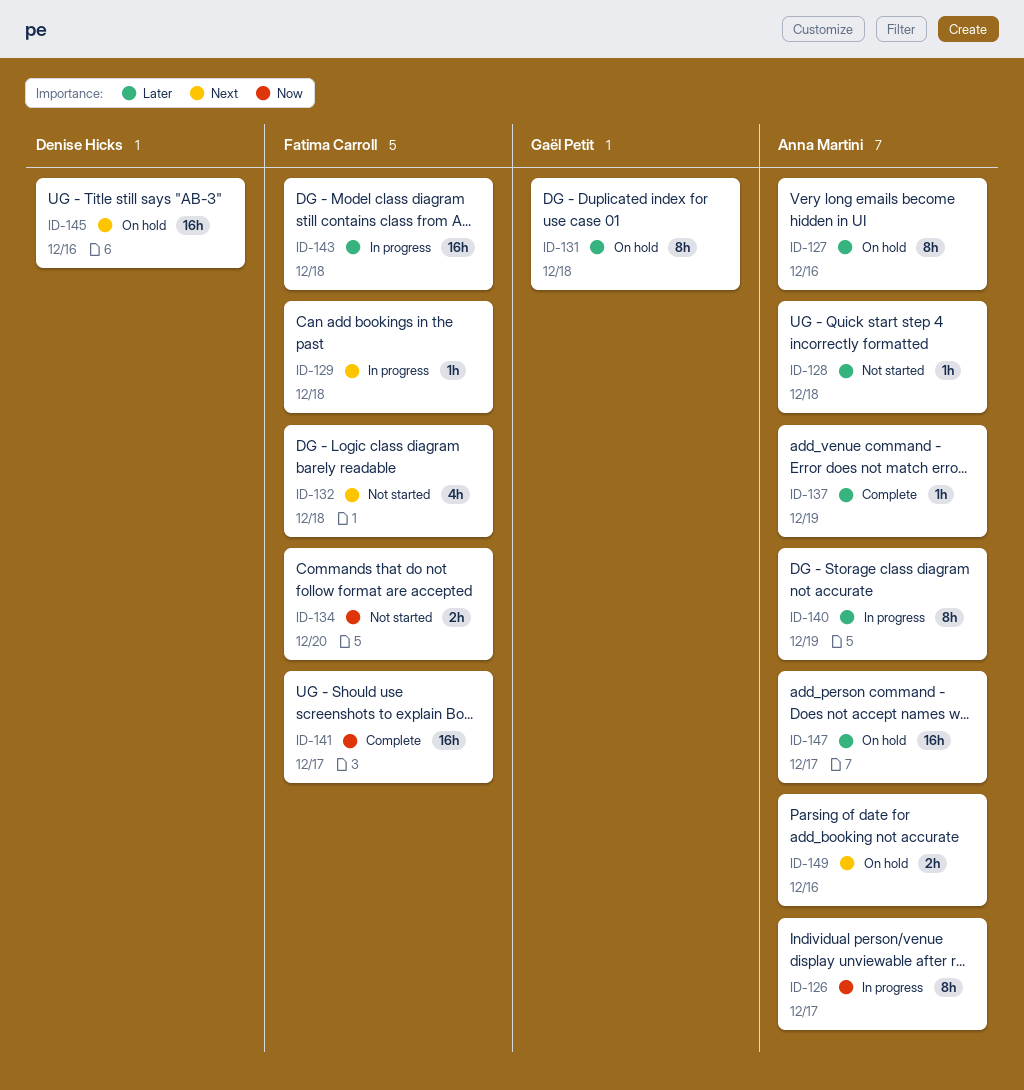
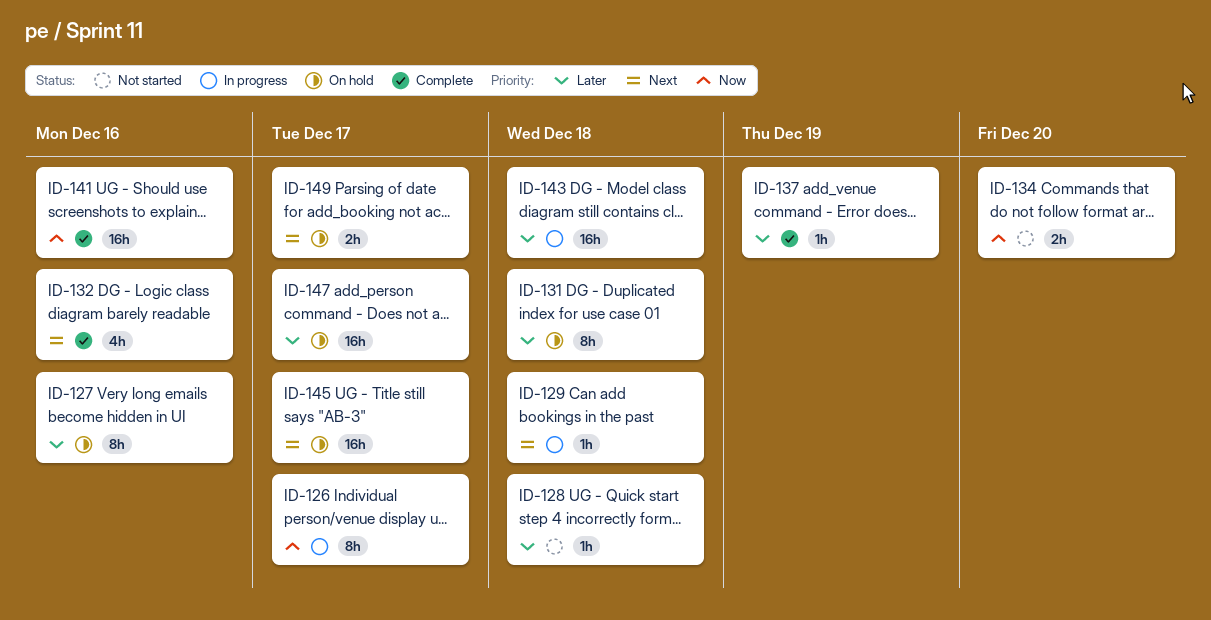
ID-132, status: Not started -> Complete
ID-132, due: Dec 18 -> Dec 16
ID-140: present -> none
ID-141, due: Dec 17 -> Dec 16
ID-145, due: Dec 16 -> Dec 17
ID-149, due: Dec 16 -> Dec 17

